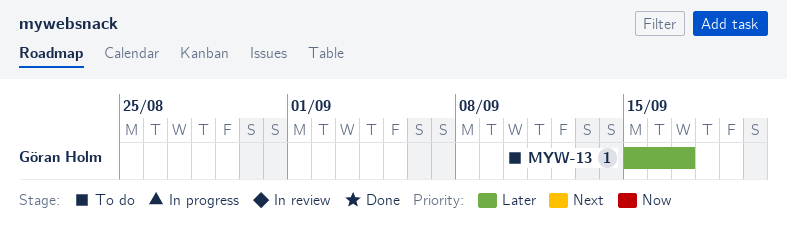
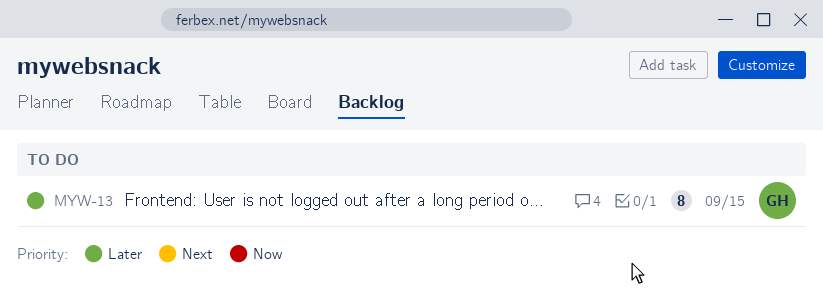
MYW-13, estimate: 1 -> 8
MYW-13, due: Sep 17 -> Sep 15

